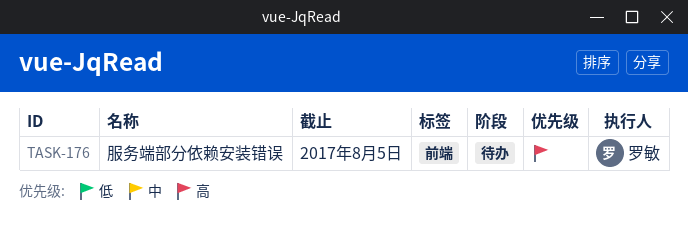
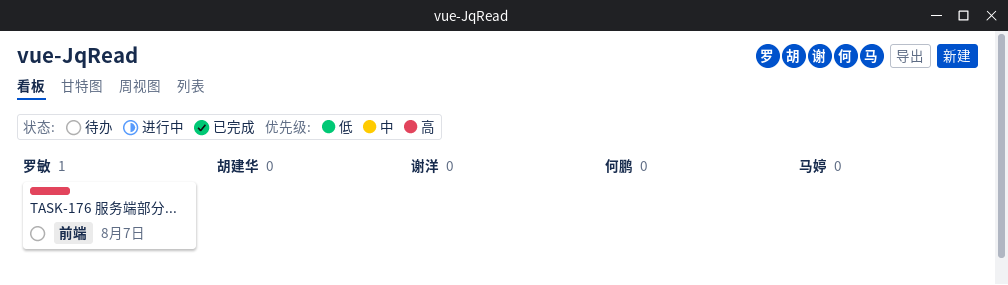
TASK-176, due: Aug 5 -> Aug 7

